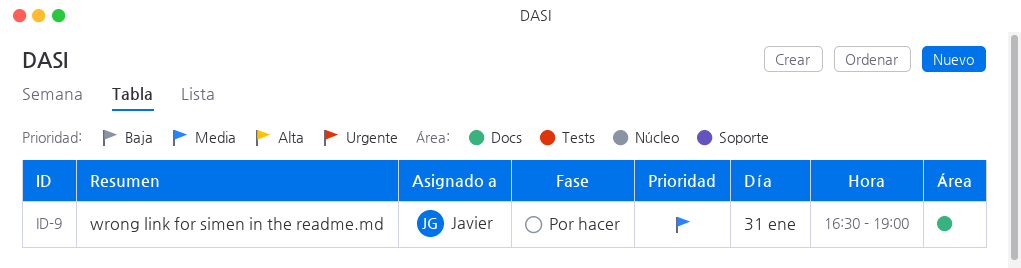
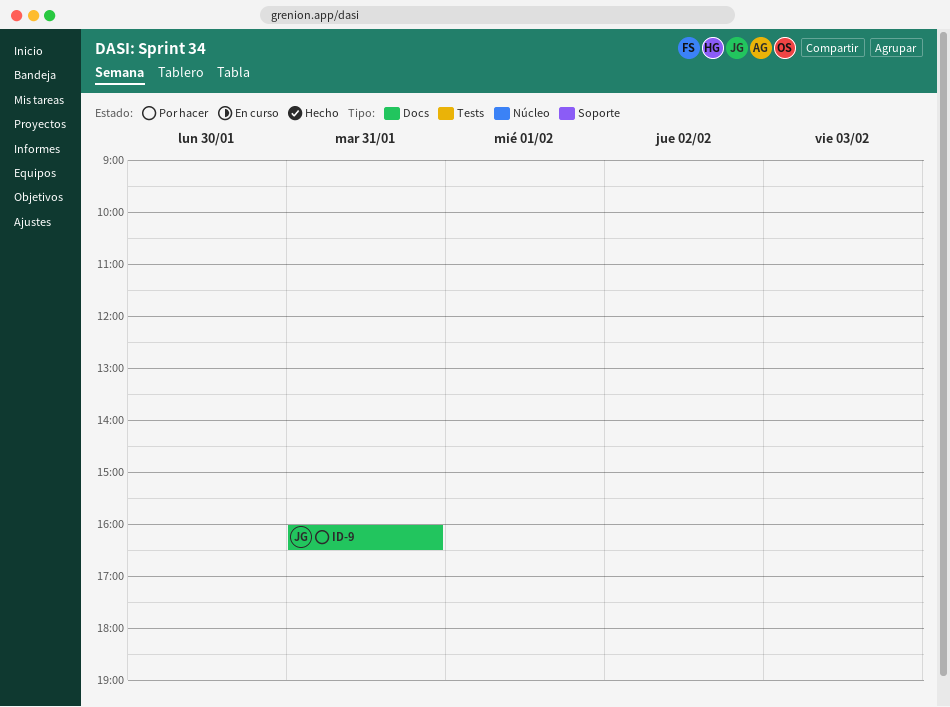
ID-9, begins: 16:30 -> 16:00
ID-9, ends: 19:00 -> 16:30

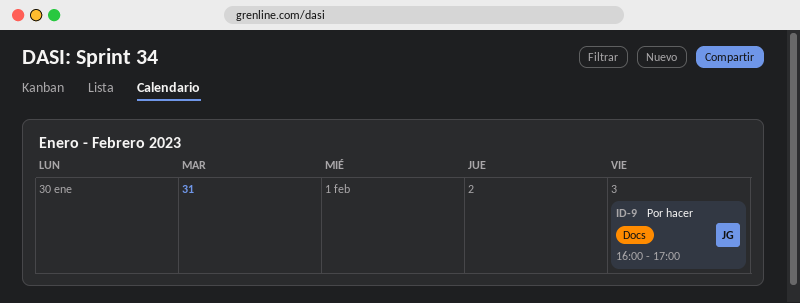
ID-9, day: Jan 31 -> Feb 3
ID-9, ends: 16:30 -> 17:00

